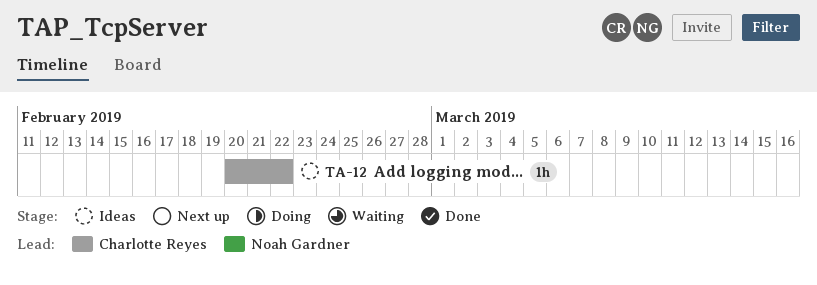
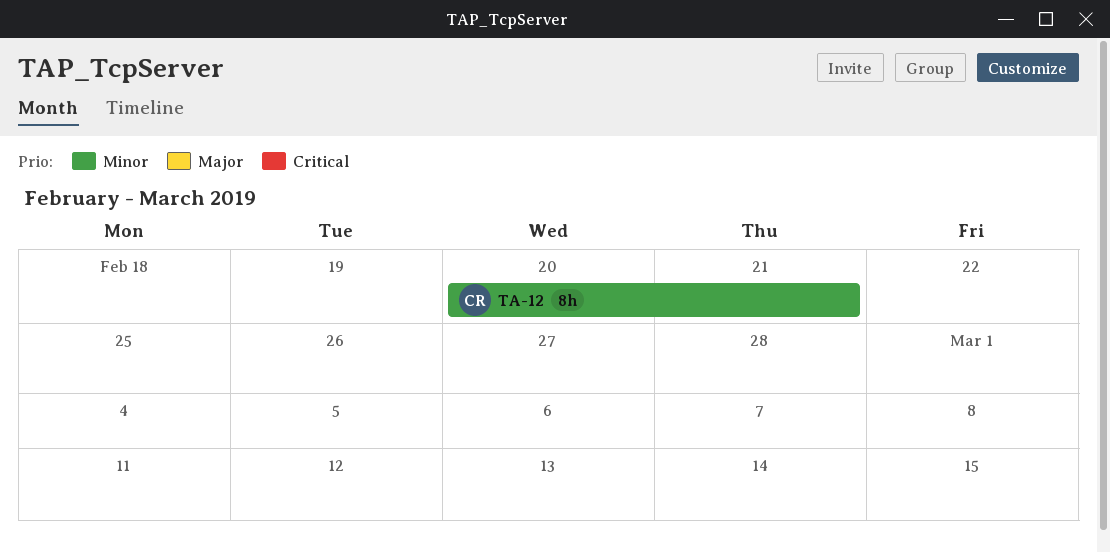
TA-12, estimate: 1h -> 8h
TA-12, due: Feb 22 -> Feb 21

